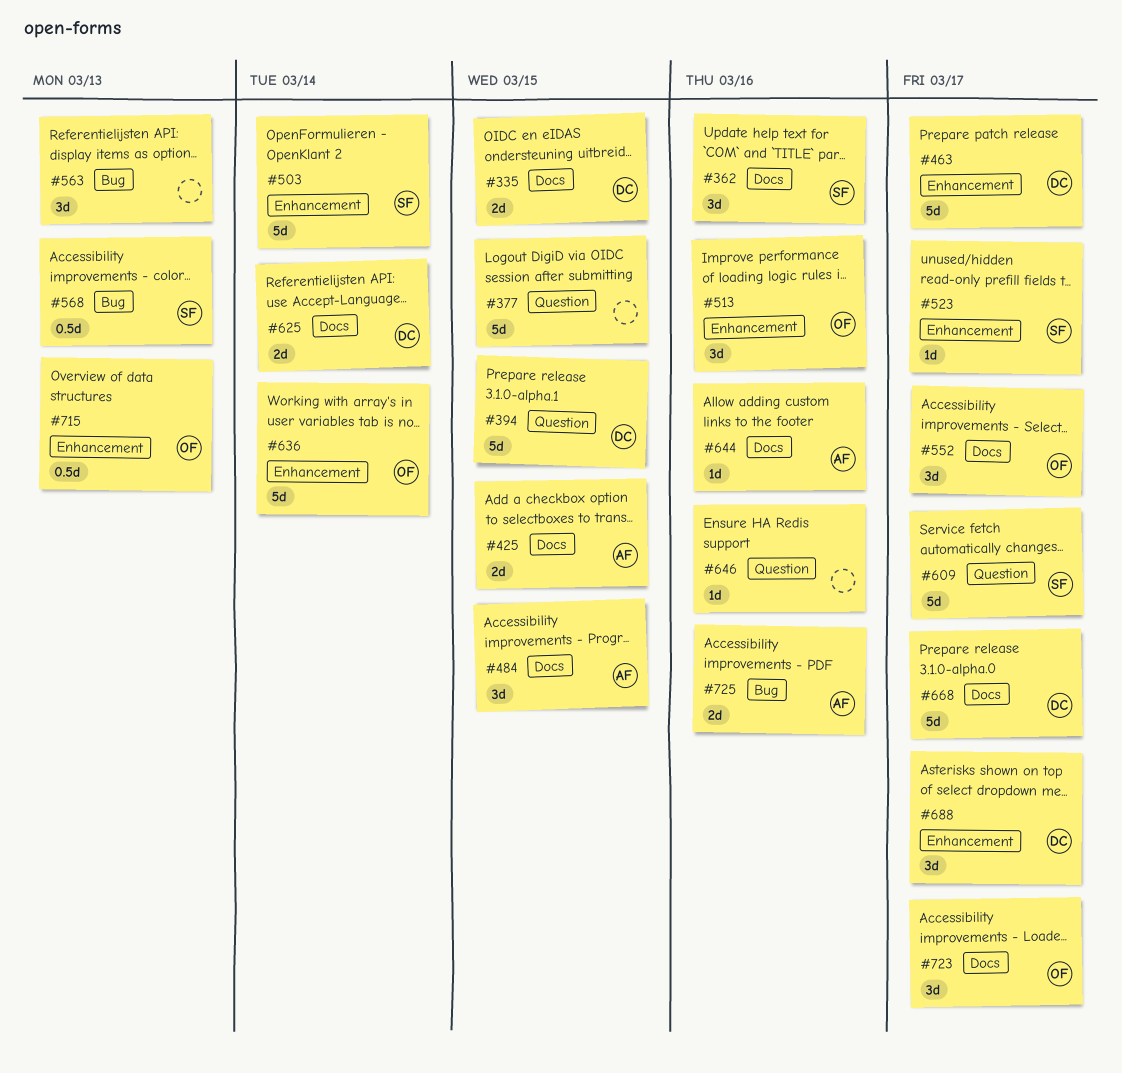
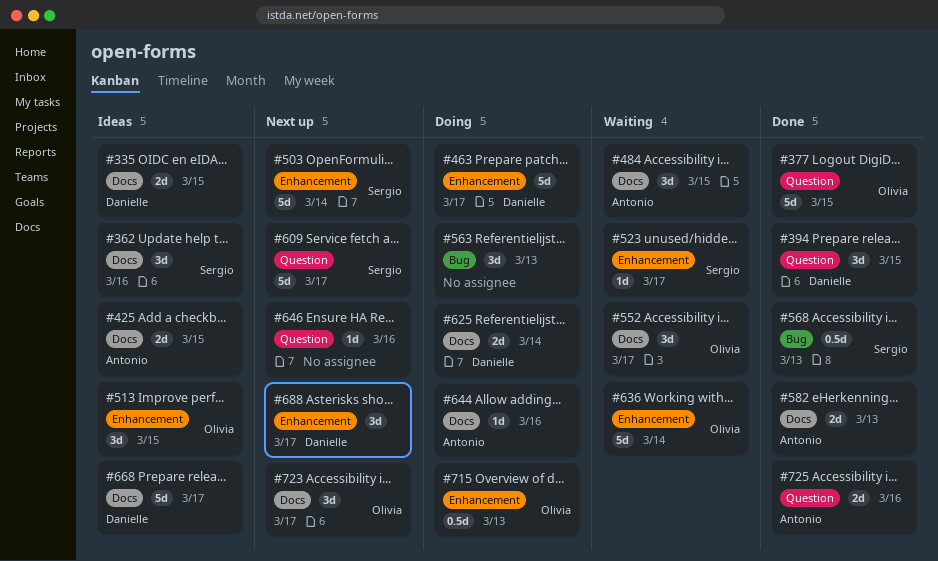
#377, owner: none -> Olivia
#394, estimate: 5d -> 3d
#513, due: Mar 16 -> Mar 15
#582: none -> present
#725, label: Bug -> Question

